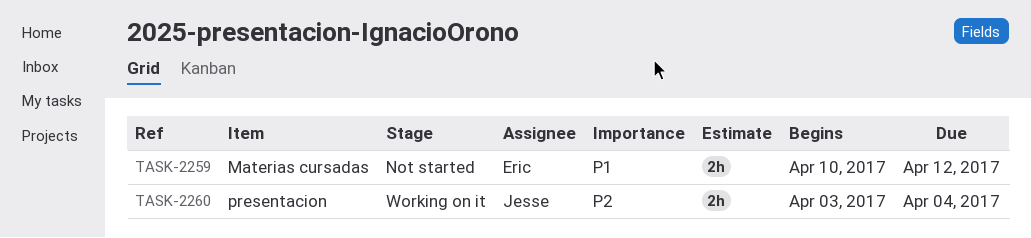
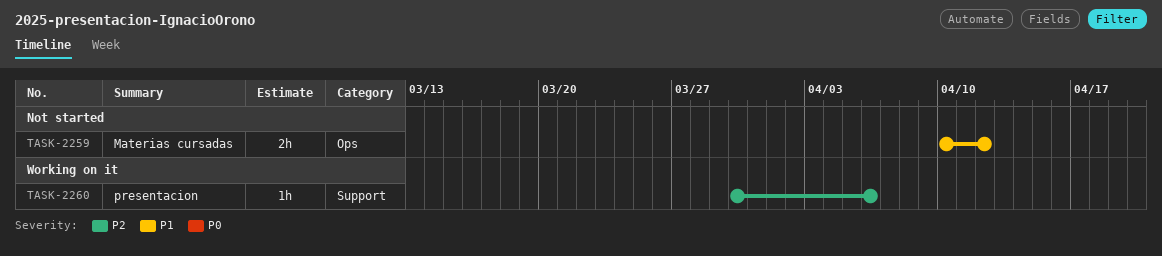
TASK-2260, estimate: 2h -> 1h
TASK-2260, start: Apr 3 -> Mar 30
TASK-2260, due: Apr 4 -> Apr 6

